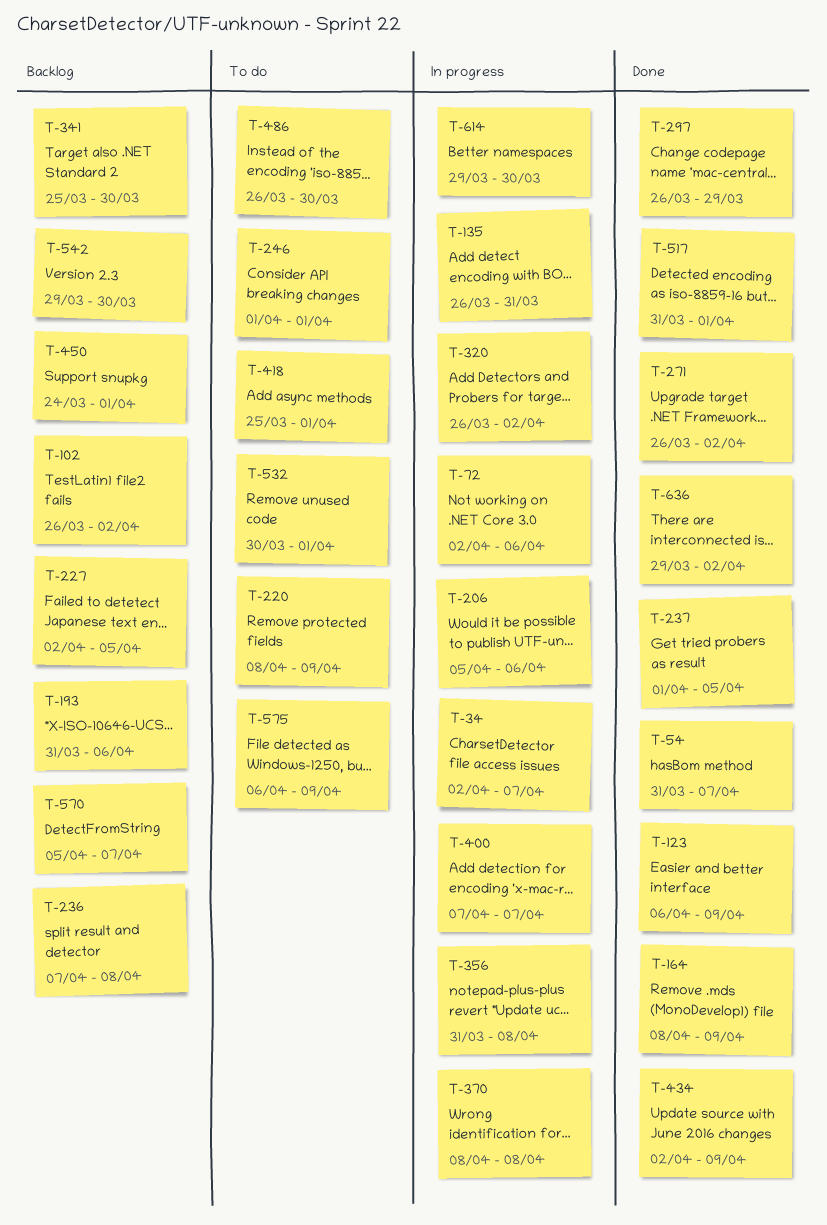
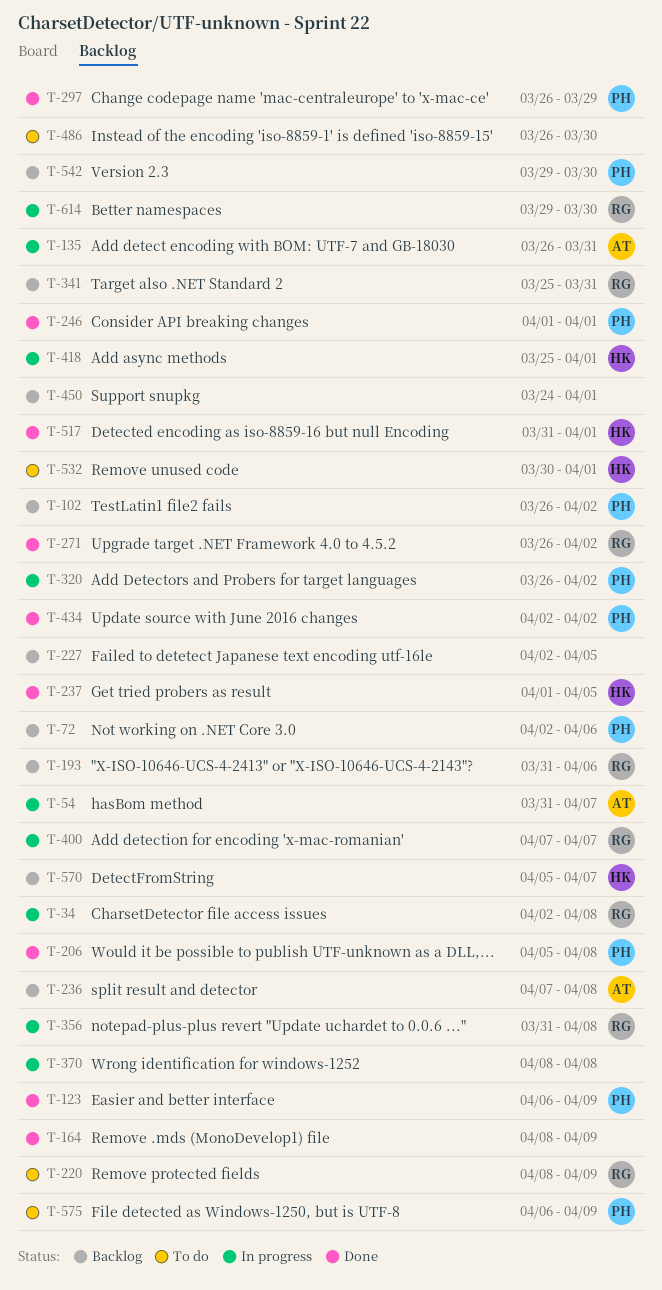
T-34, due: Apr 7 -> Apr 8
T-54, status: Done -> In progress
T-72, status: In progress -> Backlog
T-206, status: In progress -> Done
T-206, due: Apr 6 -> Apr 8
T-246, status: To do -> Done
T-341, due: Mar 30 -> Mar 31
T-418, status: To do -> In progress
T-434, due: Apr 9 -> Apr 2
T-636: present -> none

